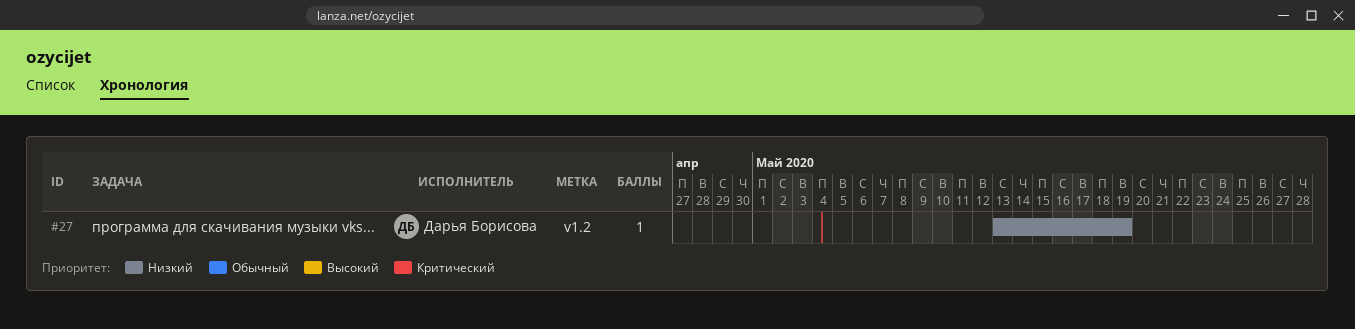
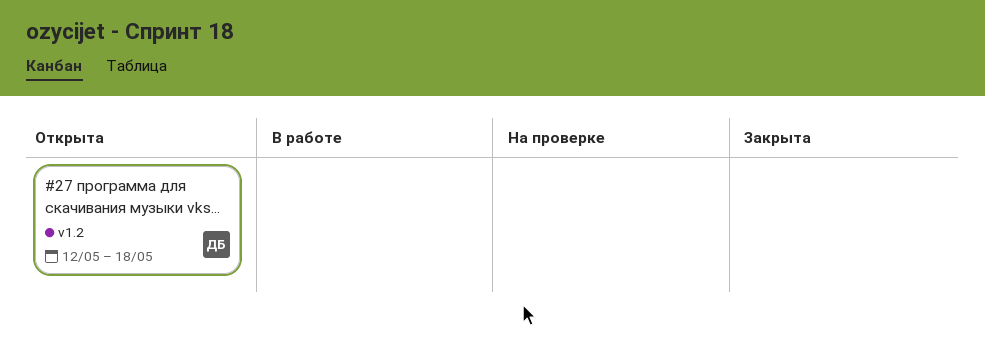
#27, start: May 13 -> May 12
#27, due: May 19 -> May 18

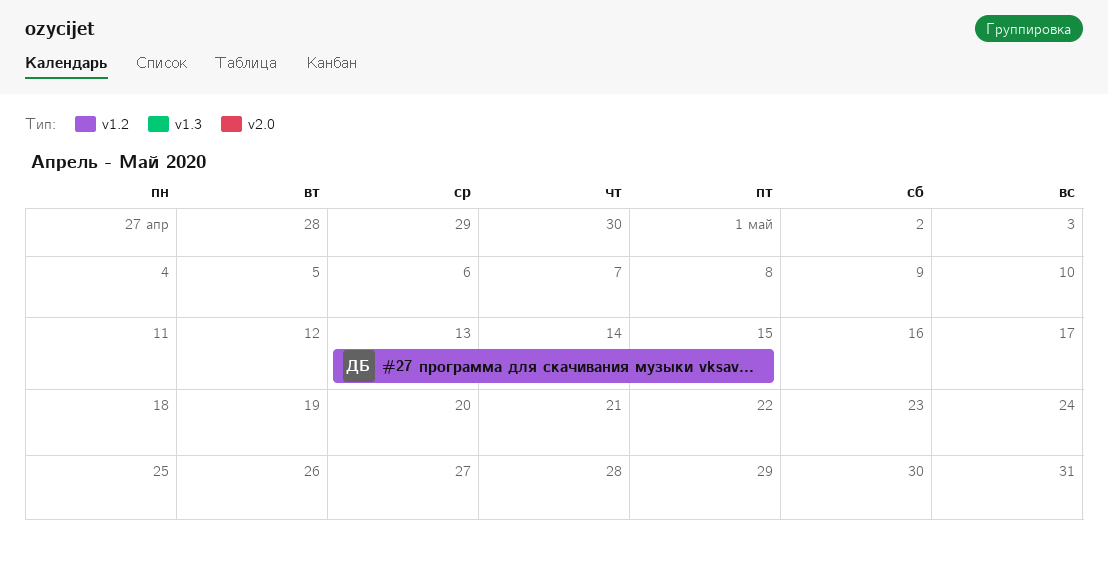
#27, start: May 12 -> May 13
#27, due: May 18 -> May 15

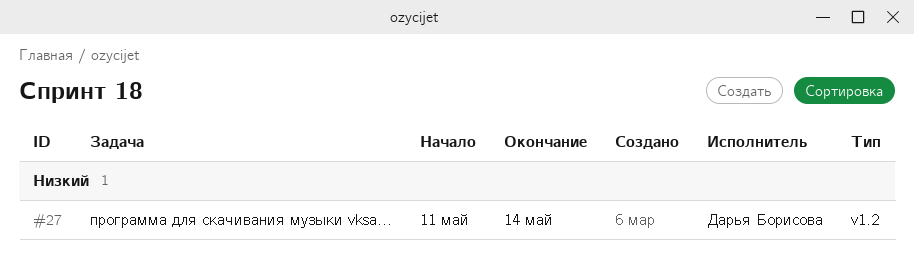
#27, start: May 13 -> May 11
#27, due: May 15 -> May 14

